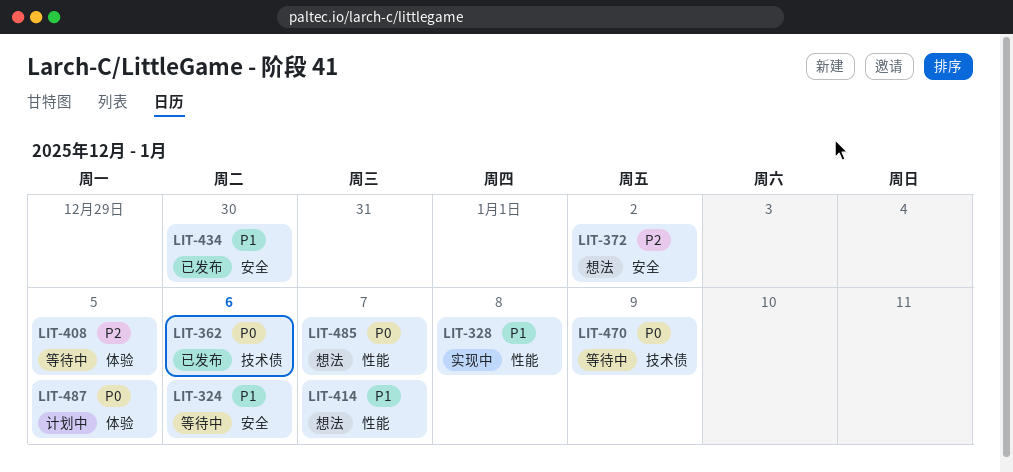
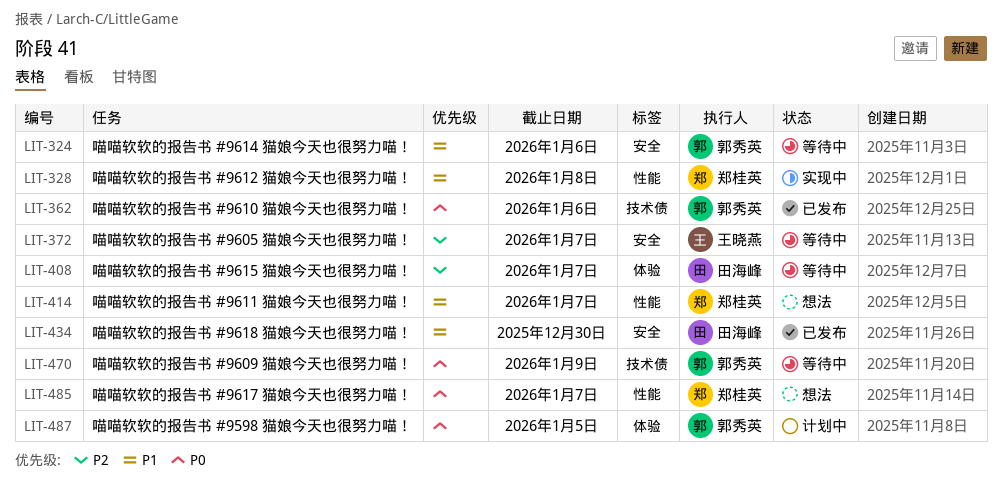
LIT-372, status: 想法 -> 等待中
LIT-372, due: Jan 2 -> Jan 7
LIT-408, due: Jan 5 -> Jan 7

